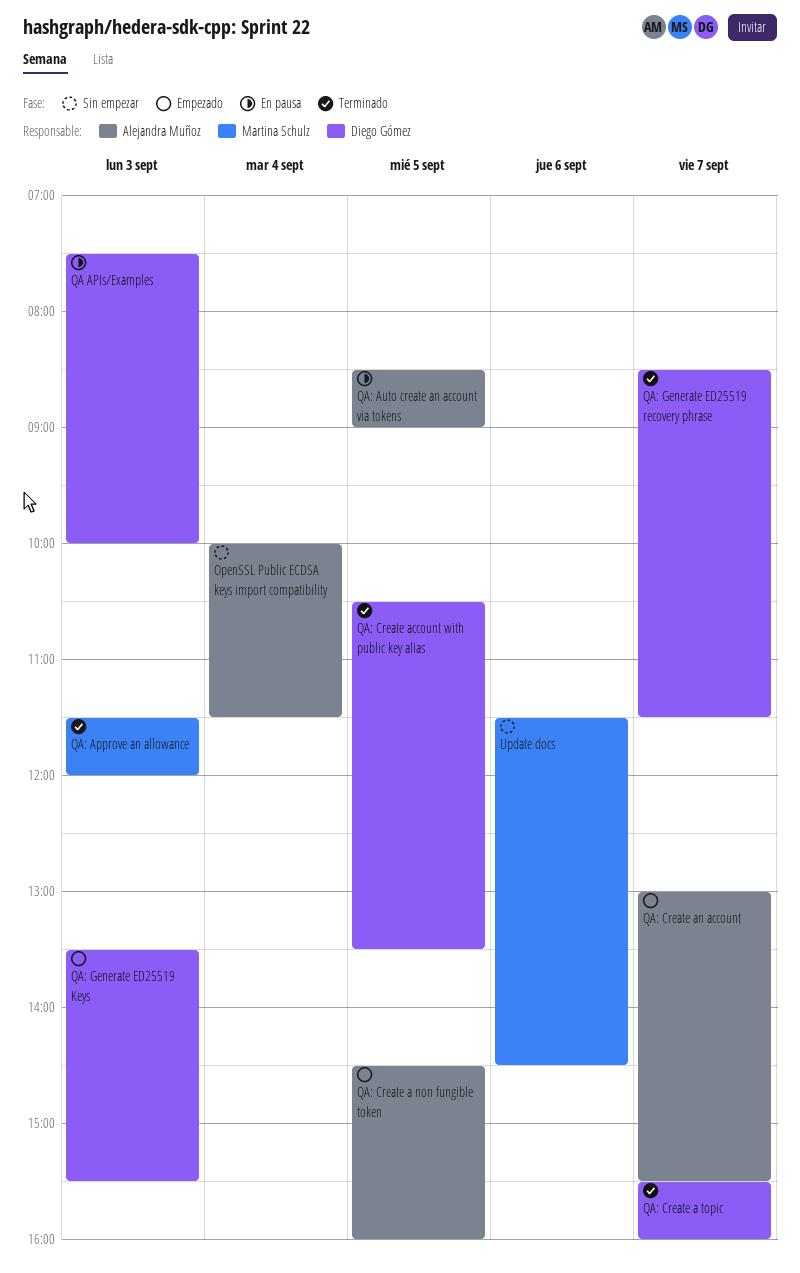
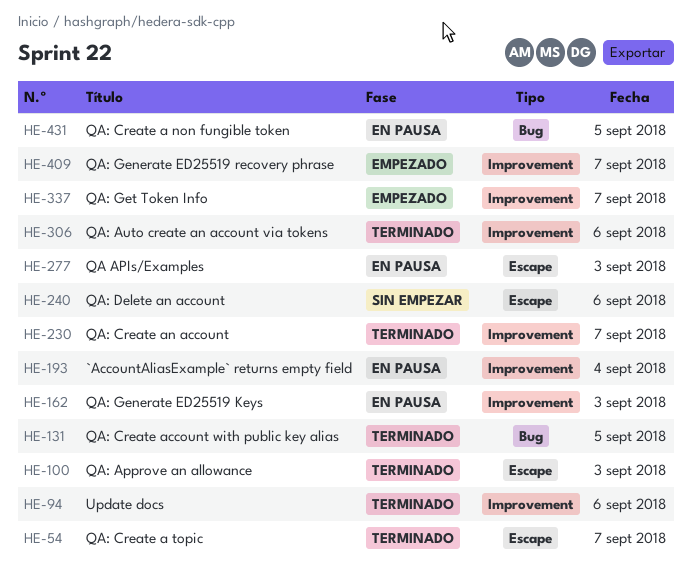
`AccountAliasExample` returns empty field: none -> present
OpenSSL Public ECDSA keys import compatibility: present -> none
QA: Auto create an account via tokens, status: En pausa -> Terminado
QA: Auto create an account via tokens, day: Sep 5 -> Sep 6
QA: Create a non fungible token, status: Empezado -> En pausa
QA: Create an account, status: Empezado -> Terminado
QA: Delete an account: none -> present
QA: Generate ED25519 Keys, status: Empezado -> En pausa
QA: Generate ED25519 recovery phrase, status: Terminado -> Empezado
QA: Get Token Info: none -> present
Update docs, status: Sin empezar -> Terminado

